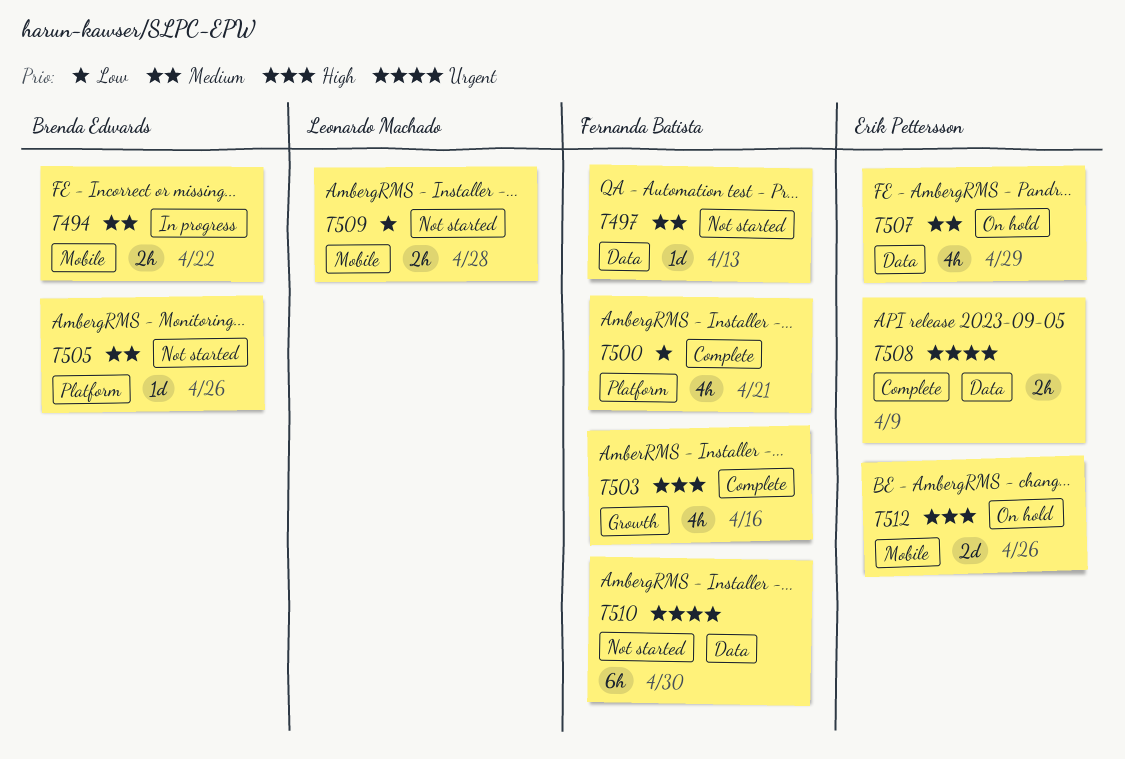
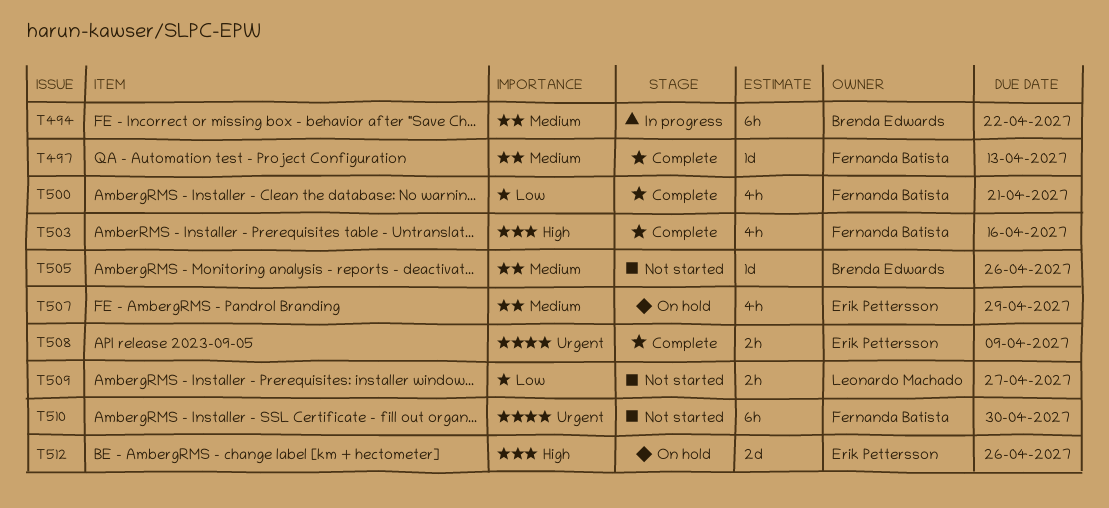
T494, estimate: 2h -> 6h
T497, status: Not started -> Complete
T509, due: Apr 28 -> Apr 27

